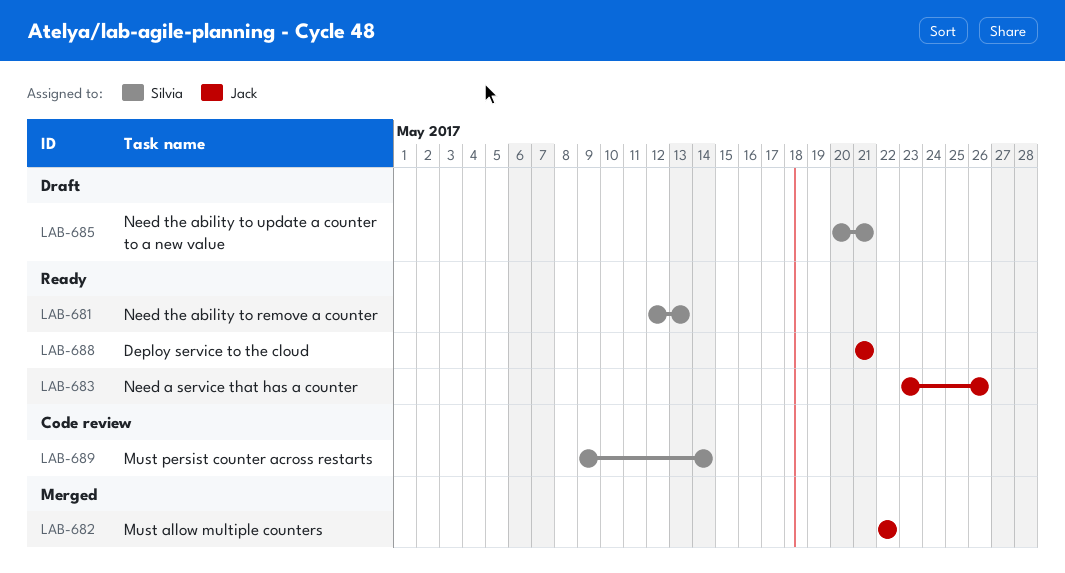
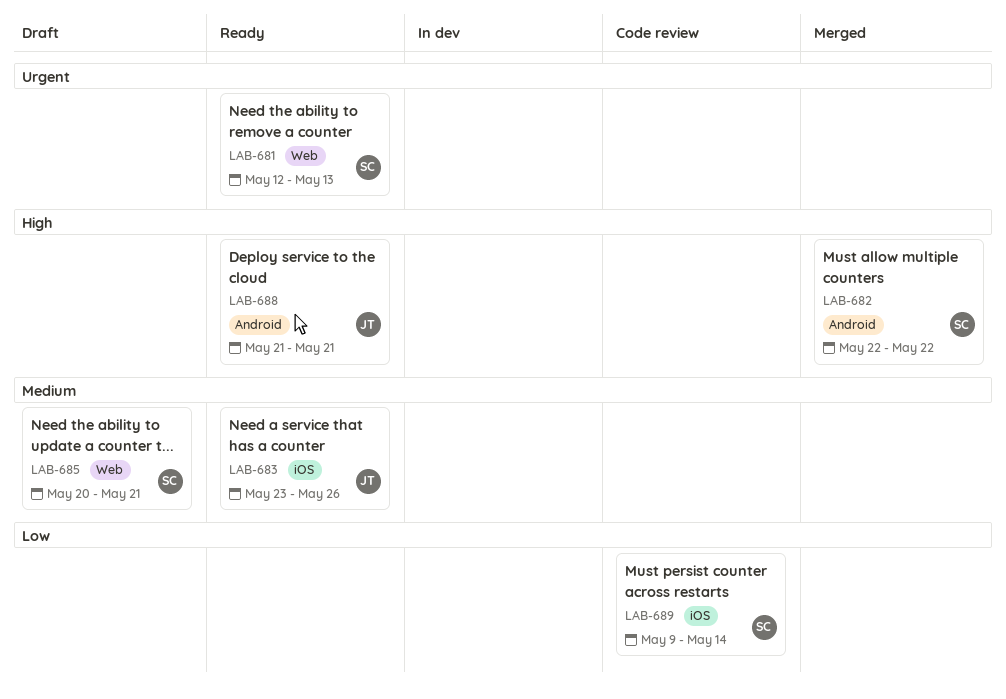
LAB-682, owner: Jack -> Silvia

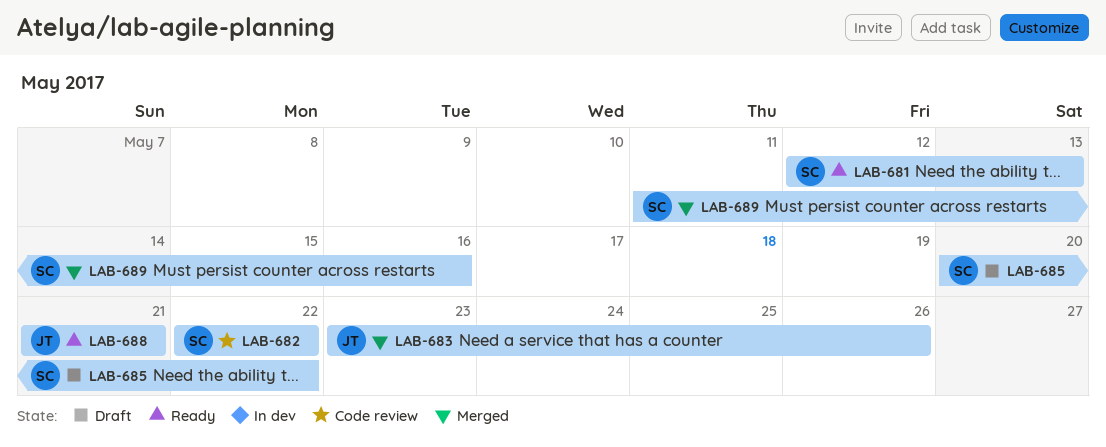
LAB-682, status: Merged -> Code review
LAB-683, status: Ready -> Merged
LAB-685, due: May 21 -> May 22
LAB-689, status: Code review -> Merged
LAB-689, start: May 9 -> May 11
LAB-689, due: May 14 -> May 16

